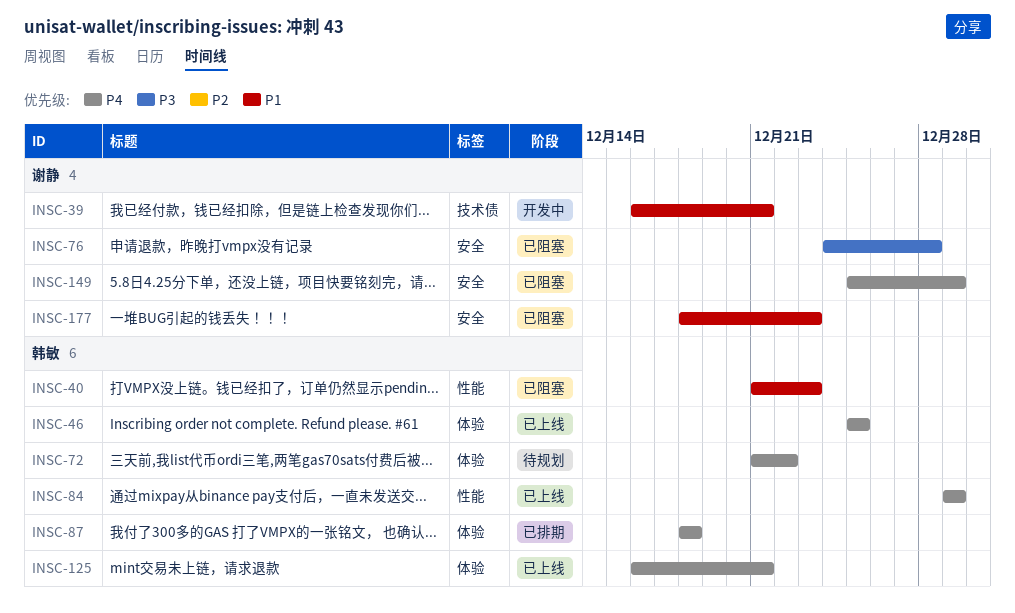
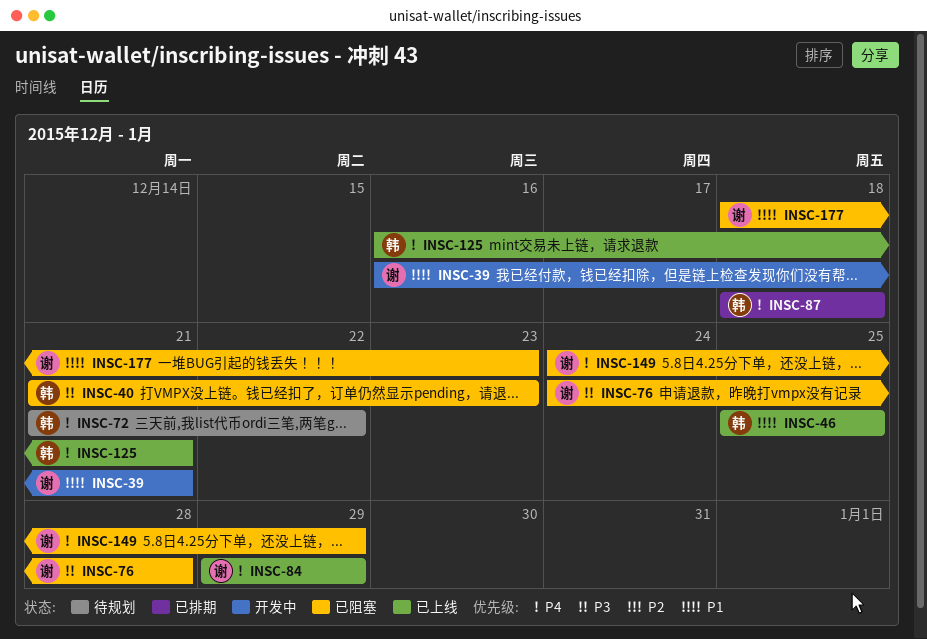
INSC-40, priority: P1 -> P3
INSC-46, priority: P4 -> P1
INSC-84, owner: 韩敏 -> 谢静
INSC-149, start: Dec 25 -> Dec 24

